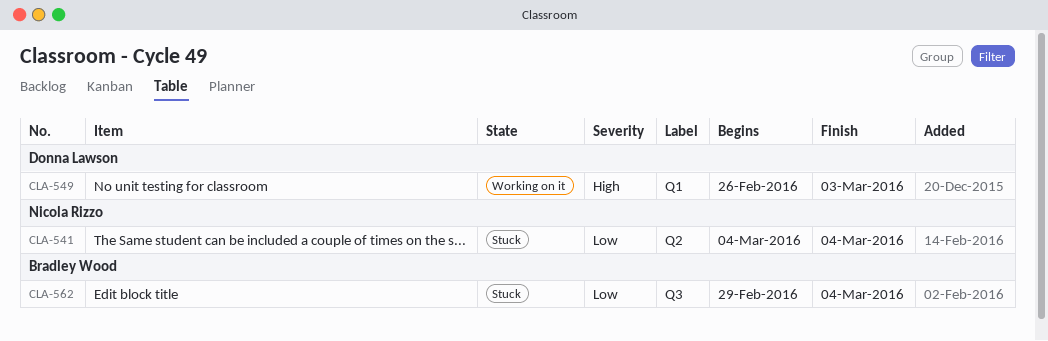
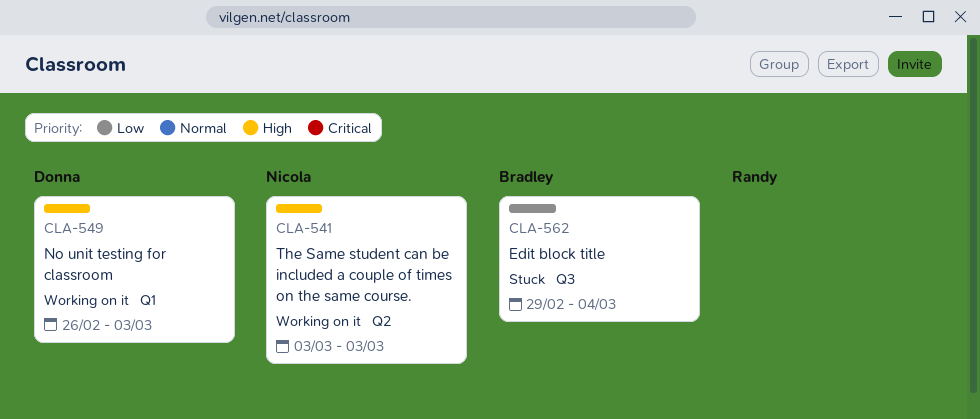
CLA-541, status: Stuck -> Working on it
CLA-541, priority: Low -> High
CLA-541, start: Mar 4 -> Mar 3
CLA-541, due: Mar 4 -> Mar 3

